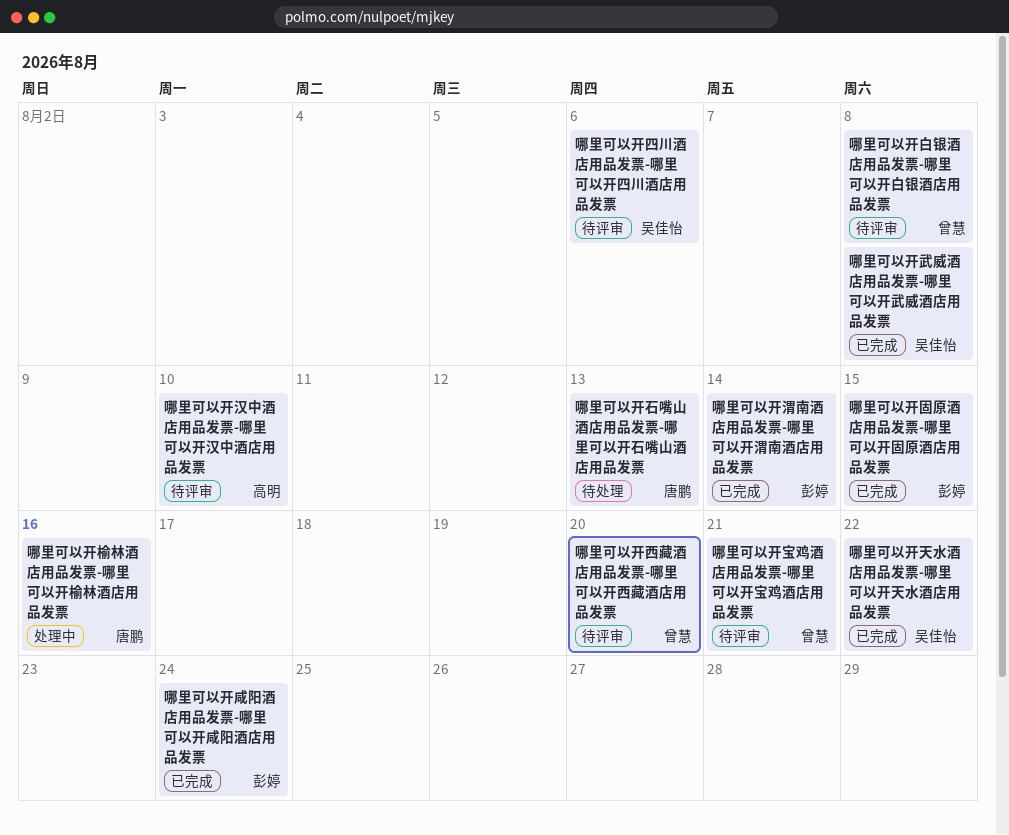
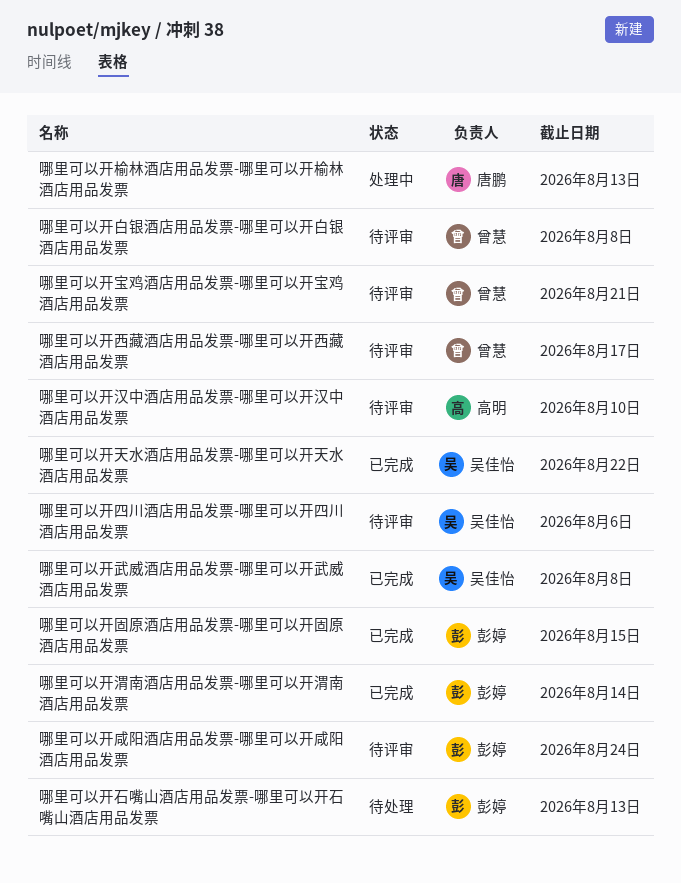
哪里可以开咸阳酒店用品发票-哪里可以开咸阳酒店用品发票, status: 已完成 -> 待评审
哪里可以开榆林酒店用品发票-哪里可以开榆林酒店用品发票, due: Aug 16 -> Aug 13
哪里可以开石嘴山酒店用品发票-哪里可以开石嘴山酒店用品发票, owner: 唐鹏 -> 彭婷
哪里可以开西藏酒店用品发票-哪里可以开西藏酒店用品发票, due: Aug 20 -> Aug 17

